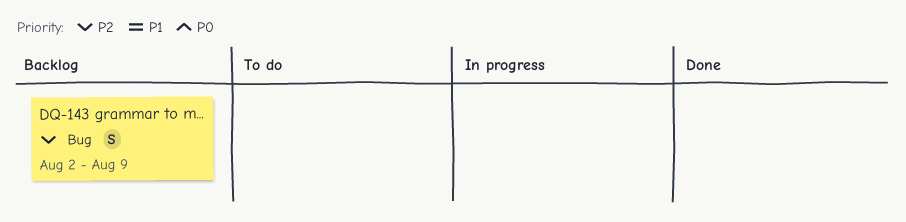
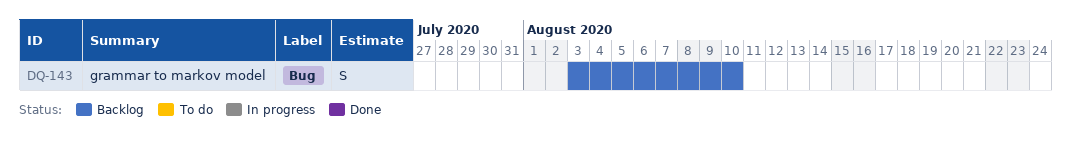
DQ-143, start: Aug 2 -> Aug 3
DQ-143, due: Aug 9 -> Aug 10

